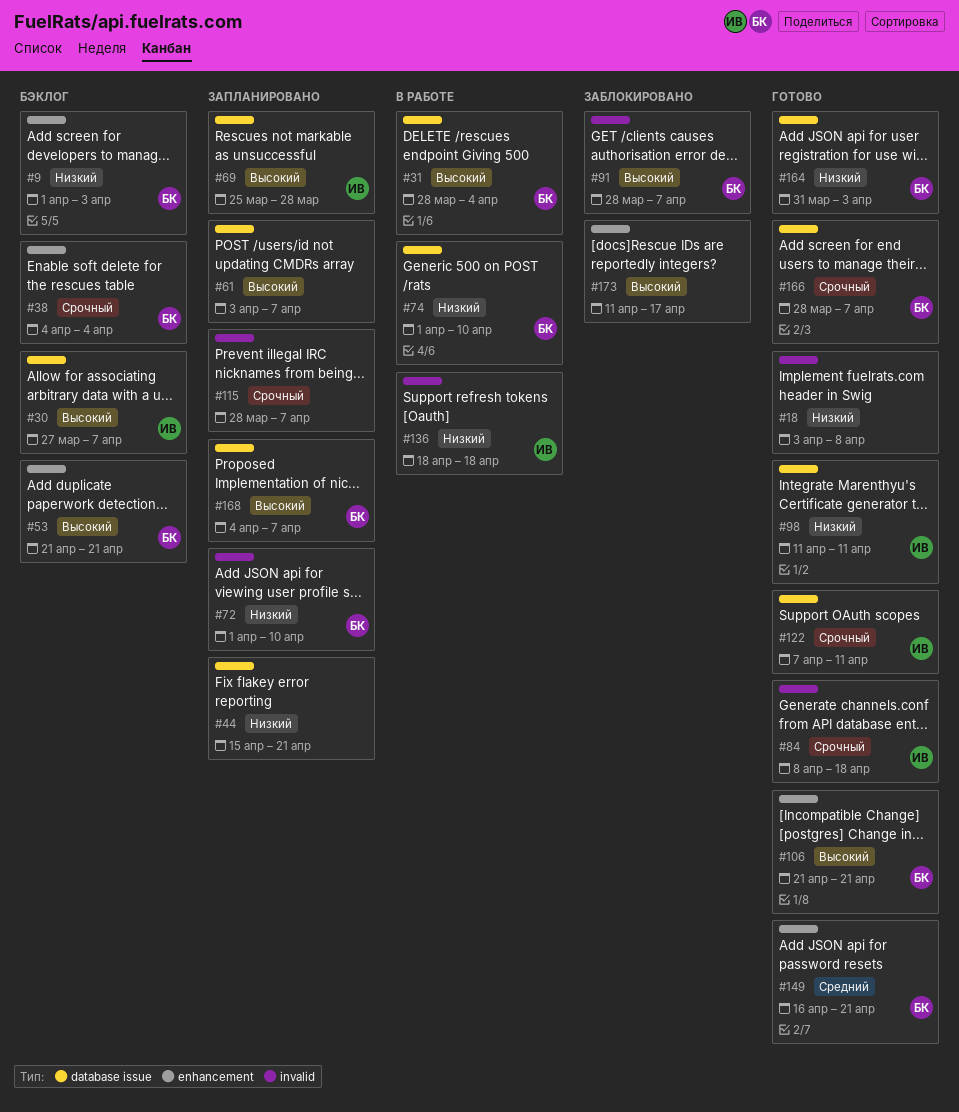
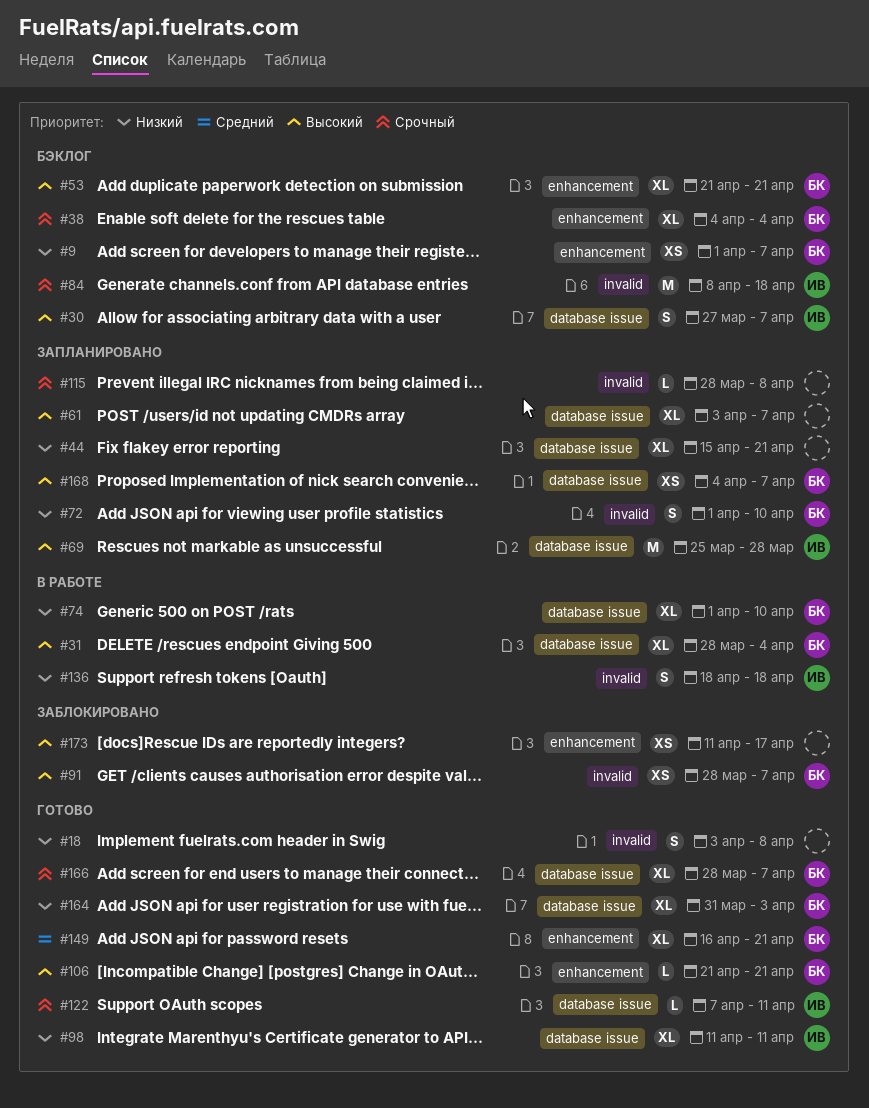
#9, due: Apr 3 -> Apr 7
#84, status: Готово -> Бэклог
#115, due: Apr 7 -> Apr 8

